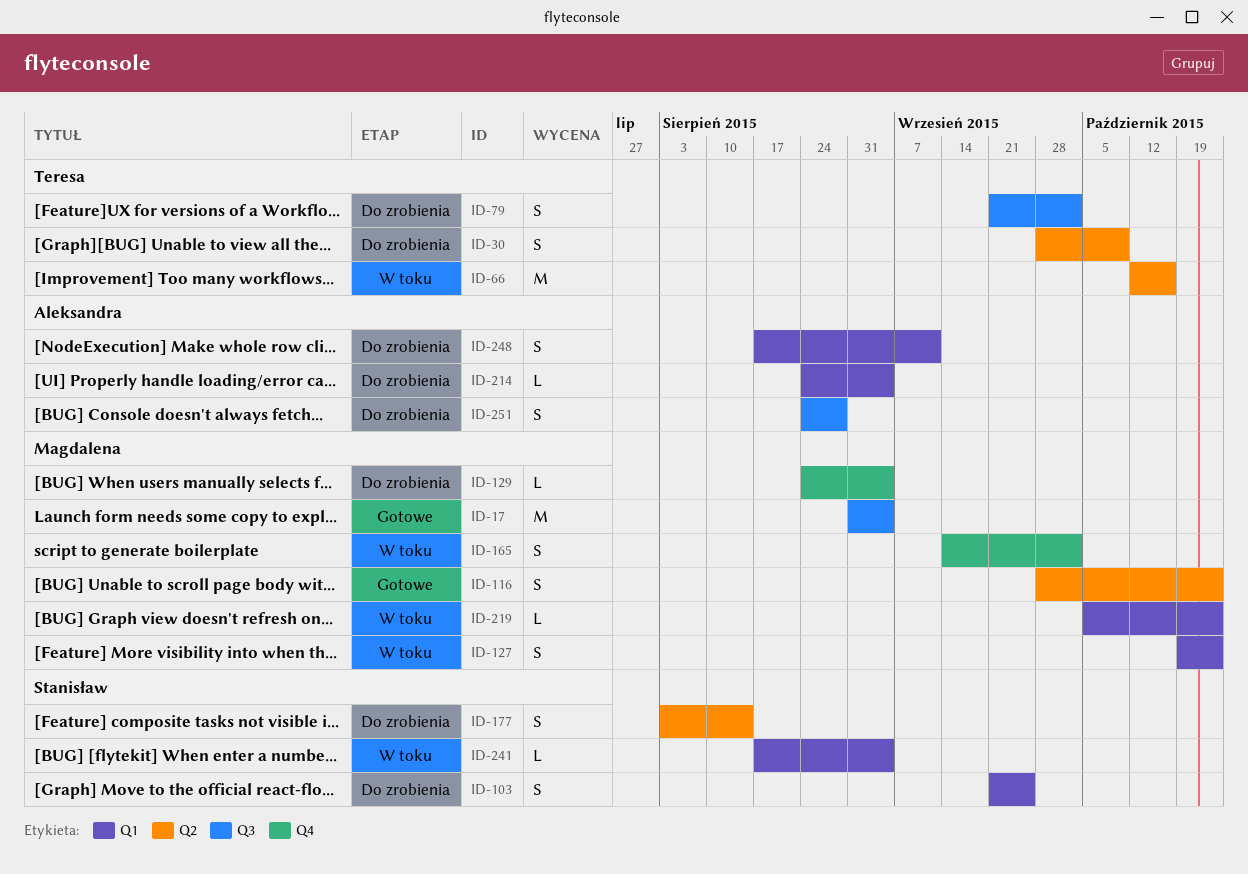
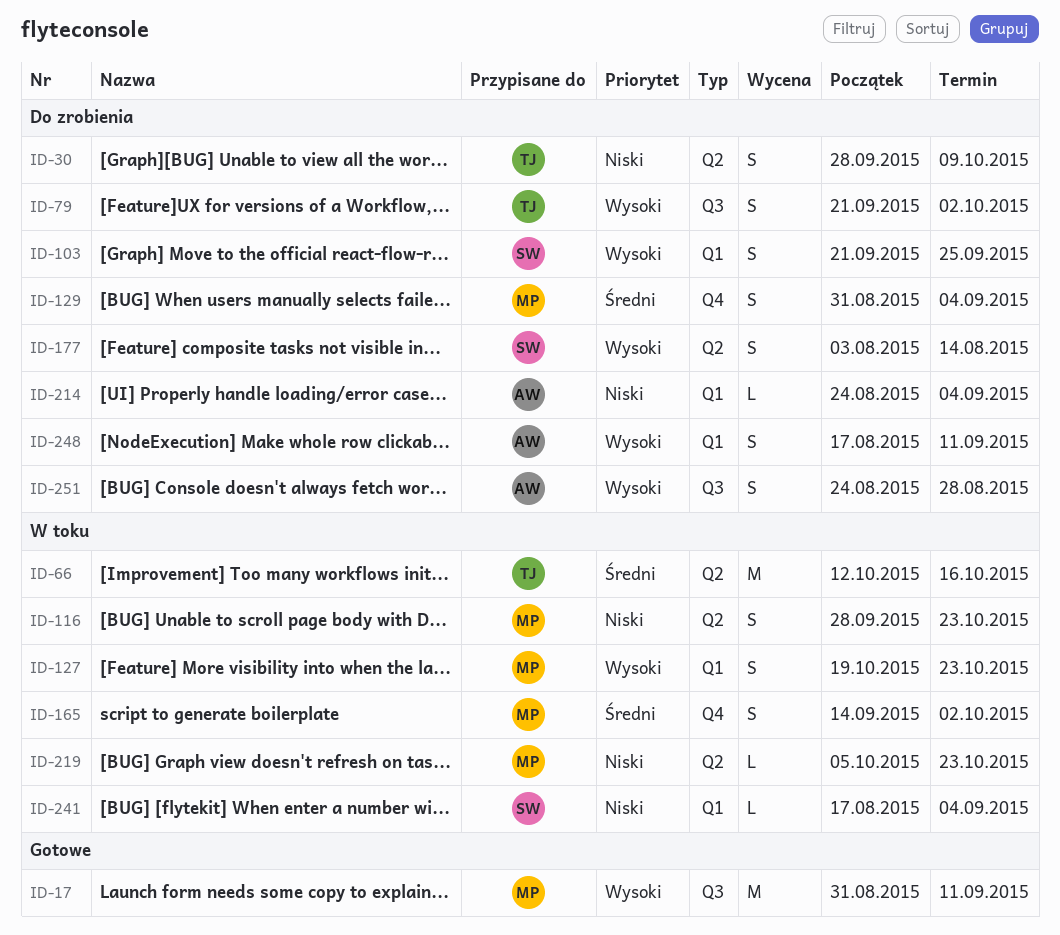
ID-17, due: Sep 4 -> Sep 11
ID-116, status: Gotowe -> W toku
ID-129, estimate: L -> S
ID-129, start: Aug 24 -> Aug 31
ID-219, label: Q1 -> Q2

